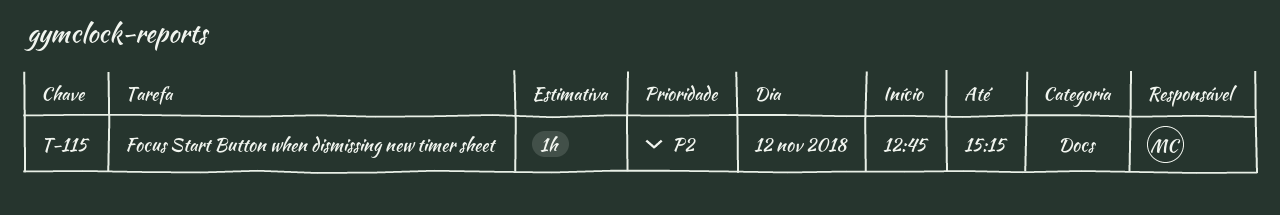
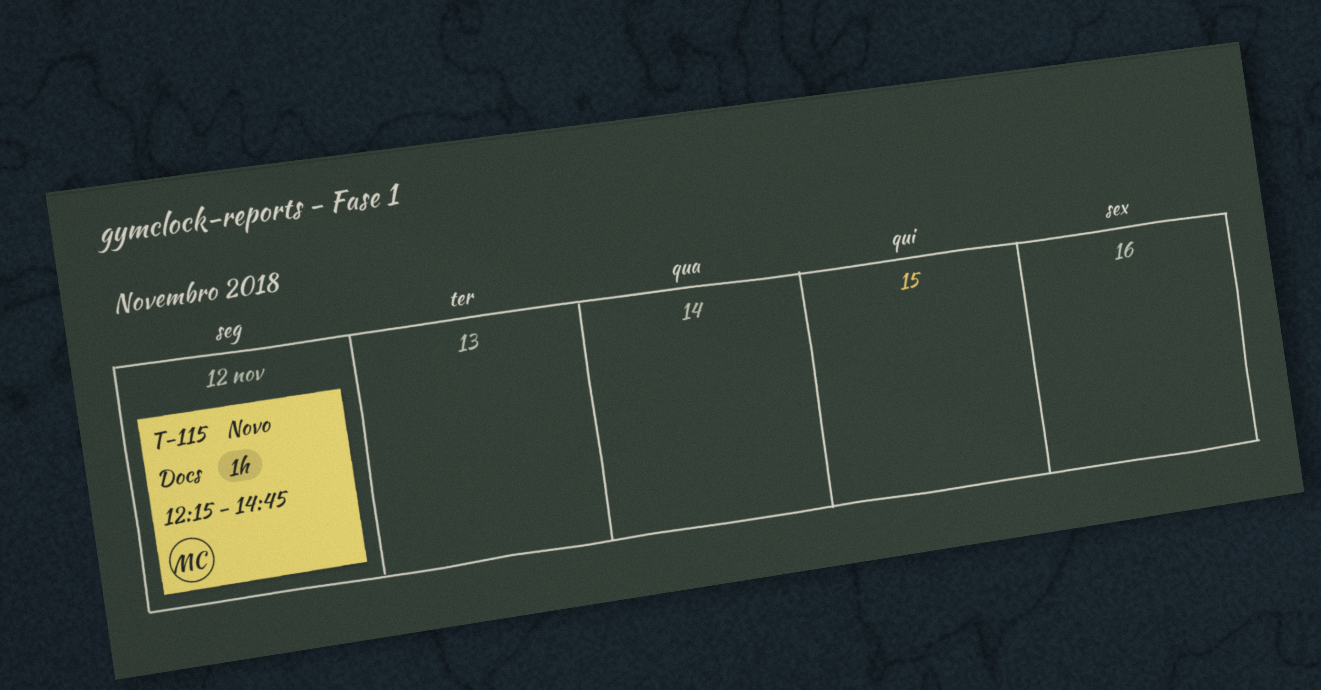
T-115, begins: 12:45 -> 12:15
T-115, ends: 15:15 -> 14:45

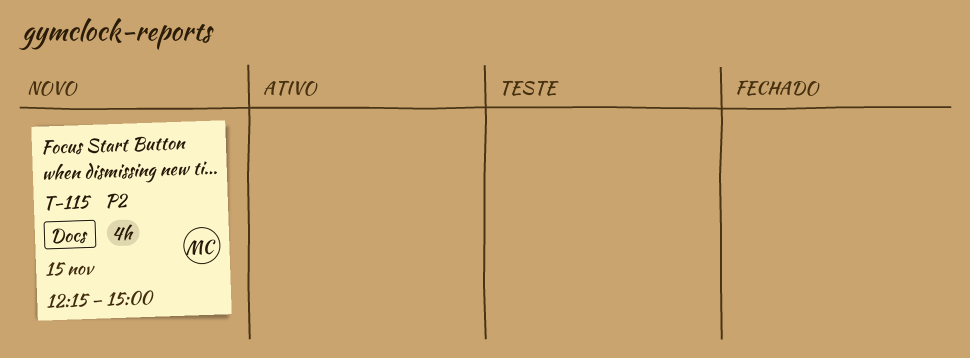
T-115, estimate: 1h -> 4h
T-115, day: Nov 12 -> Nov 15
T-115, ends: 14:45 -> 15:00

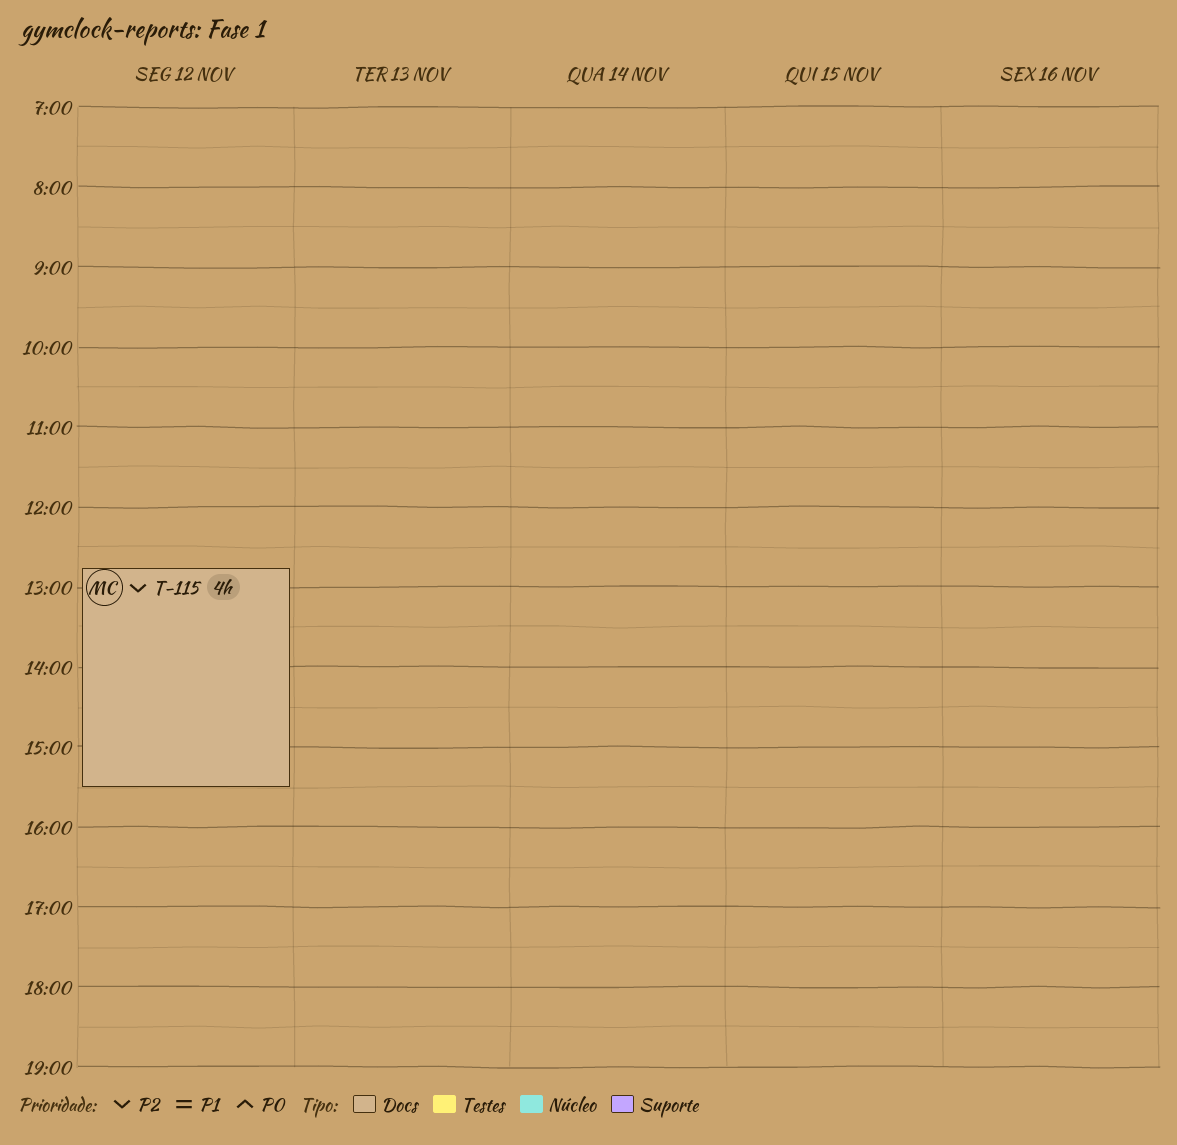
T-115, day: Nov 15 -> Nov 12
T-115, begins: 12:15 -> 12:45
T-115, ends: 15:00 -> 15:30

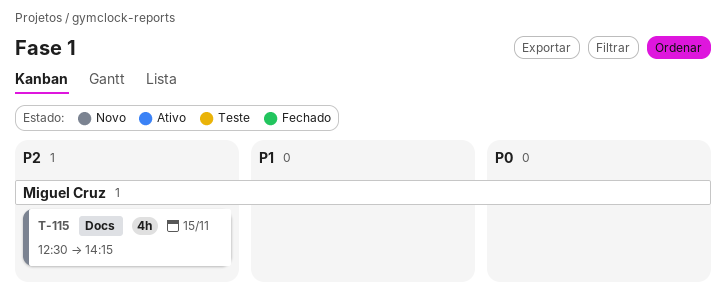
T-115, day: Nov 12 -> Nov 15
T-115, begins: 12:45 -> 12:30
T-115, ends: 15:30 -> 14:15

